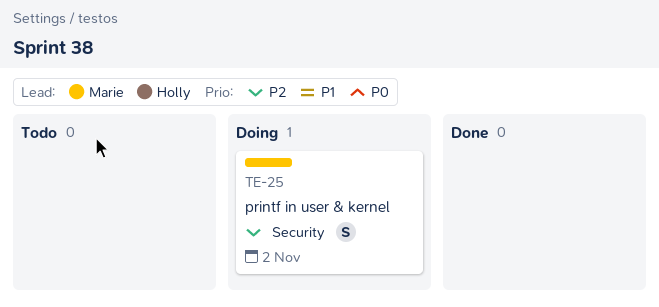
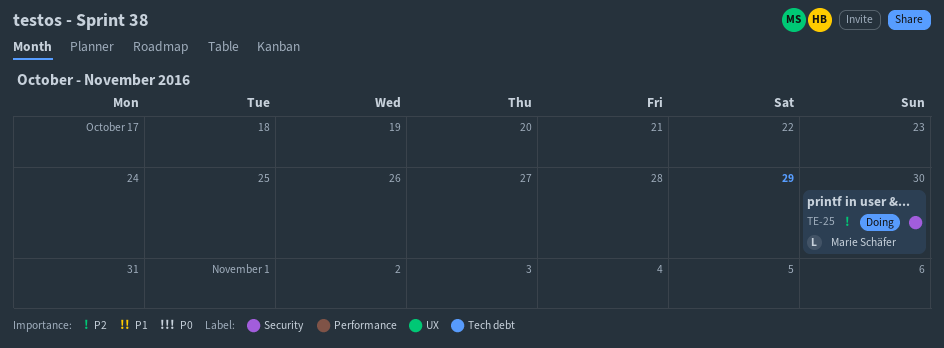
TE-25, estimate: S -> L
TE-25, due: Nov 2 -> Oct 30

